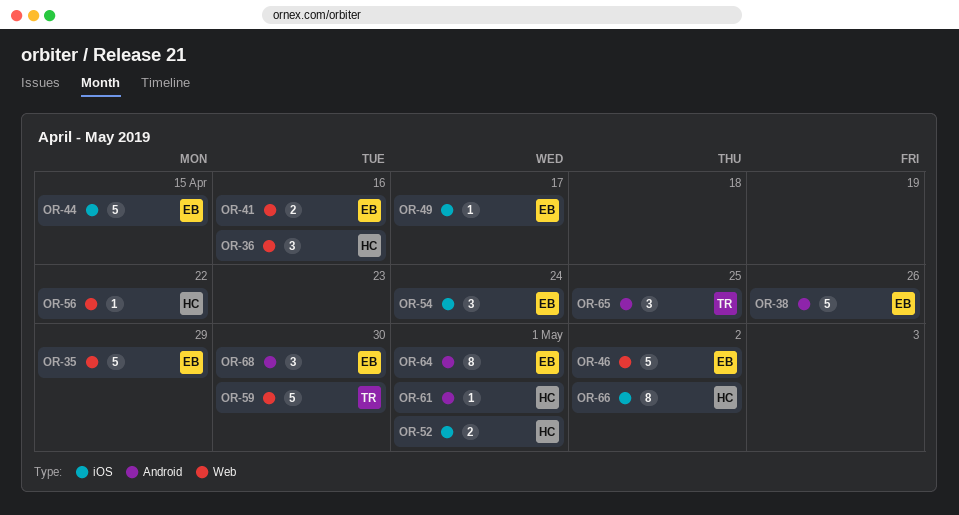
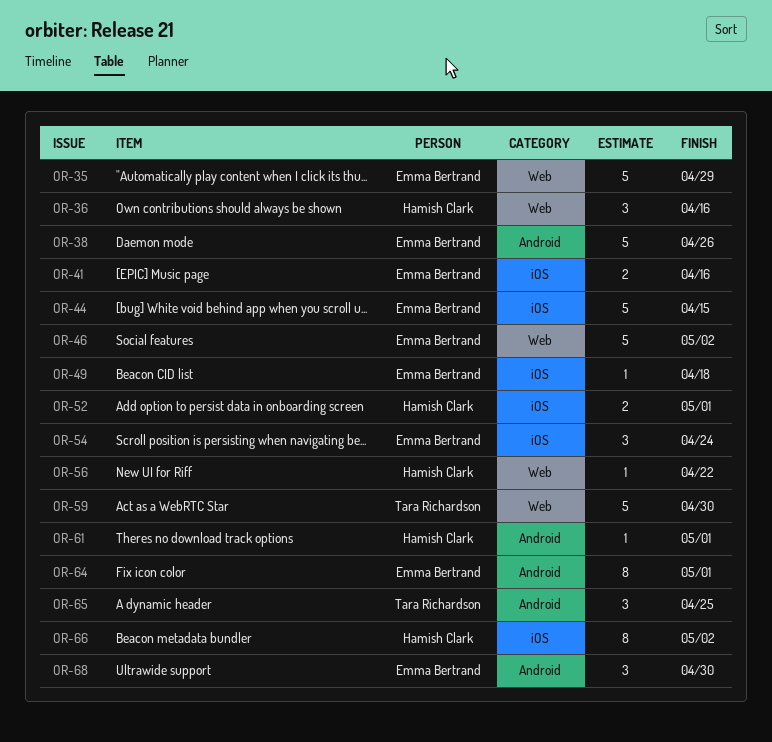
OR-41, label: Web -> iOS
OR-49, due: Apr 17 -> Apr 18

